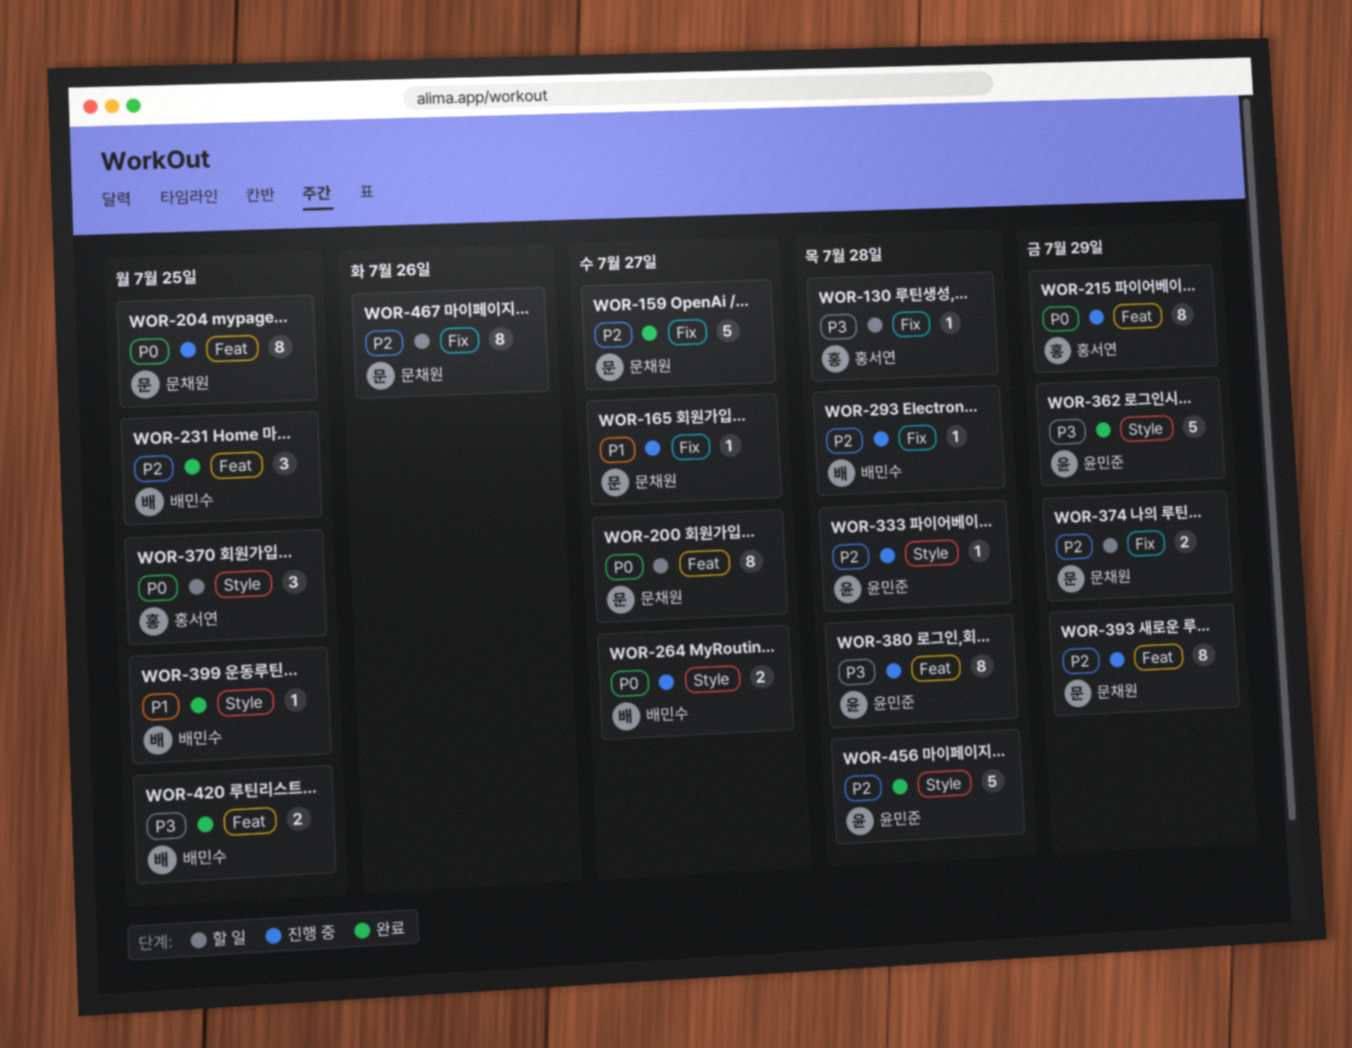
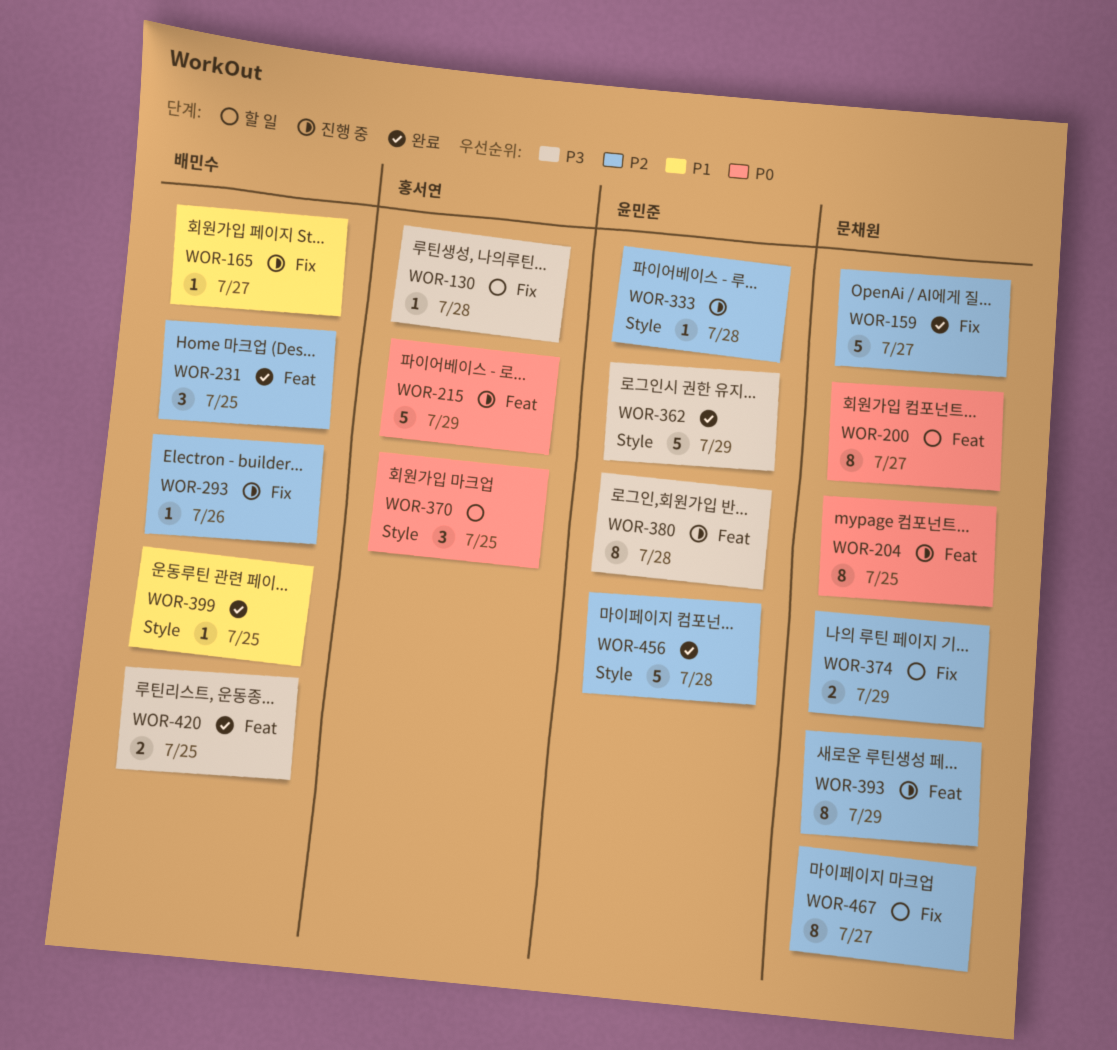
WOR-165, owner: 문채원 -> 배민수
WOR-215, estimate: 8 -> 5
WOR-264: present -> none
WOR-293, due: Jul 28 -> Jul 26
WOR-467, due: Jul 26 -> Jul 27

